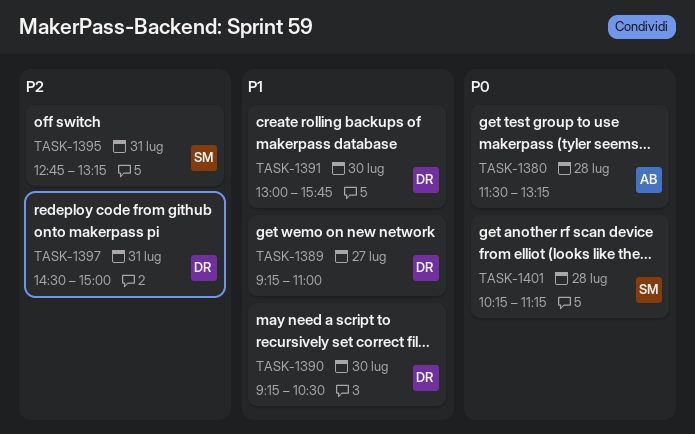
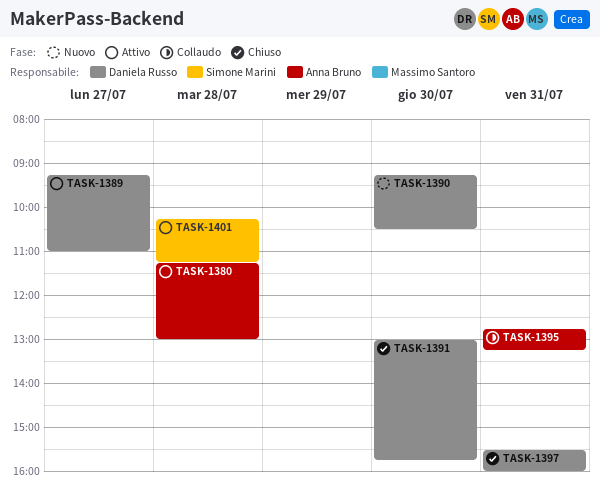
TASK-1380, begins: 11:30 -> 11:15
TASK-1380, ends: 13:15 -> 13:00
TASK-1395, owner: Simone Marini -> Anna Bruno
TASK-1397, begins: 14:30 -> 15:30
TASK-1397, ends: 15:00 -> 16:00

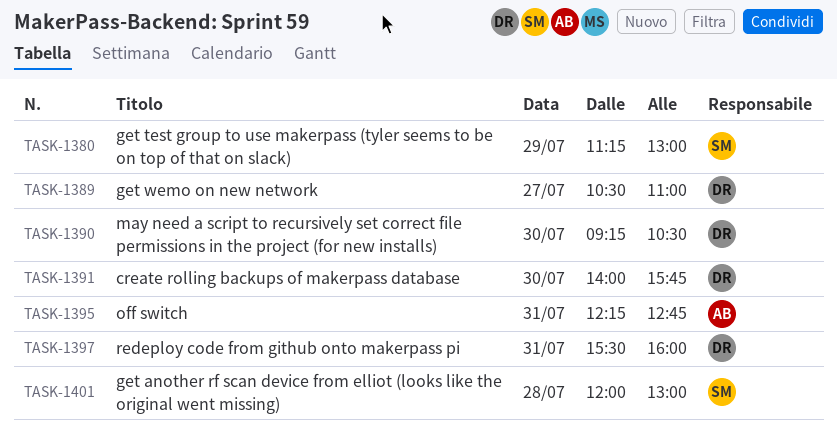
TASK-1380, owner: Anna Bruno -> Simone Marini
TASK-1380, day: Jul 28 -> Jul 29
TASK-1389, begins: 09:15 -> 10:30
TASK-1391, begins: 13:00 -> 14:00
TASK-1395, begins: 12:45 -> 12:15
TASK-1395, ends: 13:15 -> 12:45
TASK-1401, begins: 10:15 -> 12:00
TASK-1401, ends: 11:15 -> 13:00

